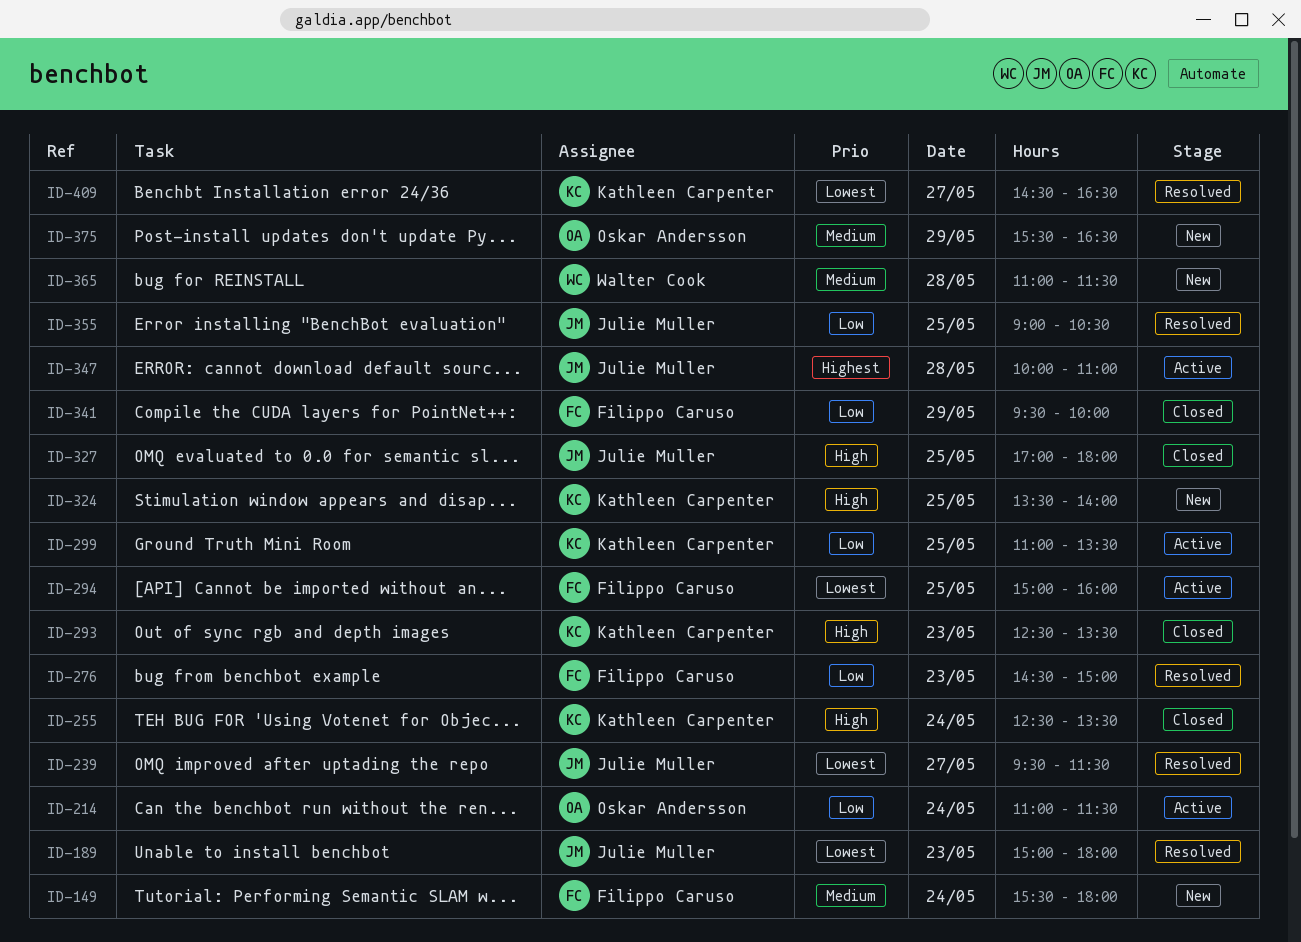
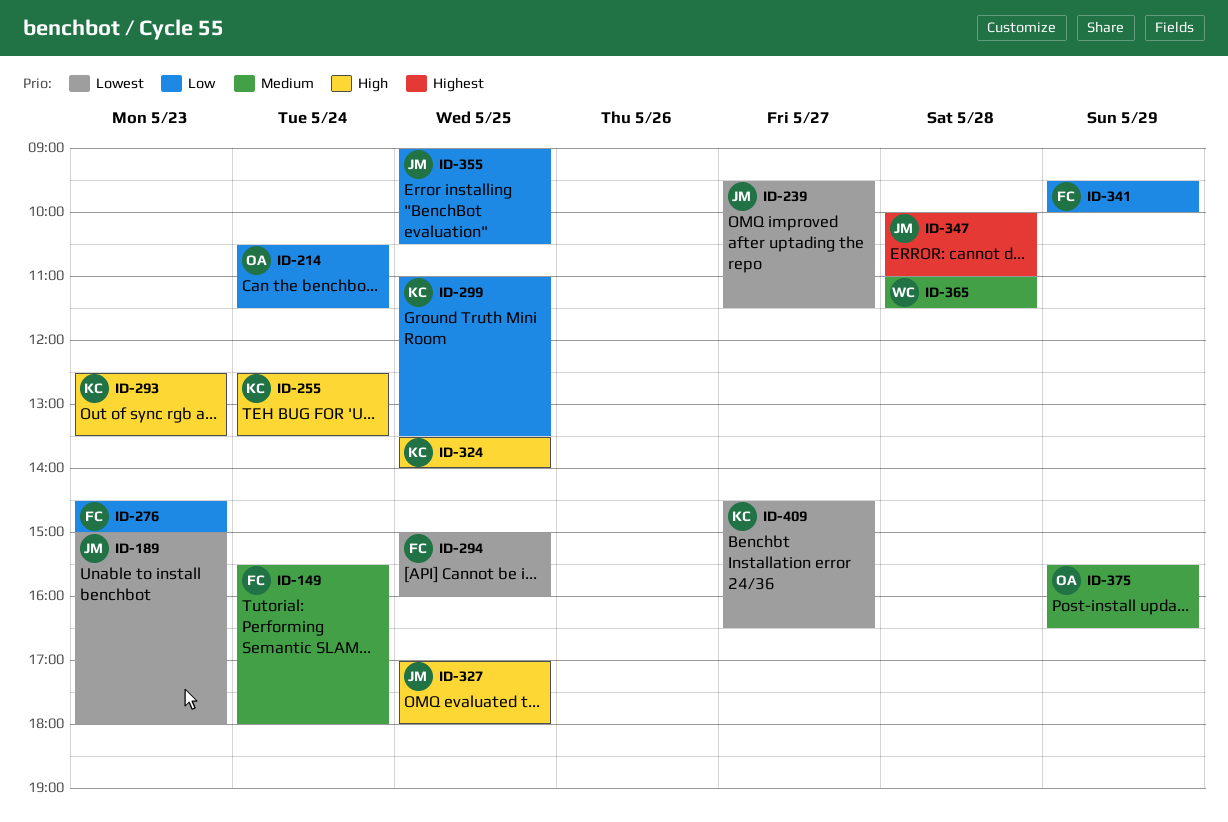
ID-214, begins: 11:00 -> 10:30

